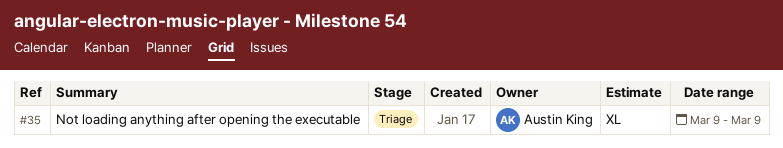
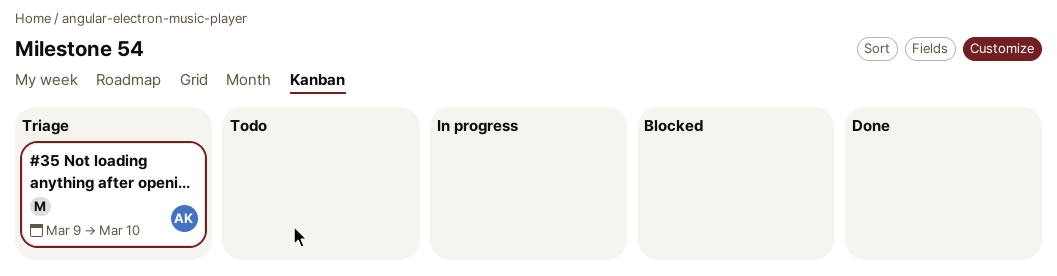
#35, estimate: XL -> M
#35, due: Mar 9 -> Mar 10

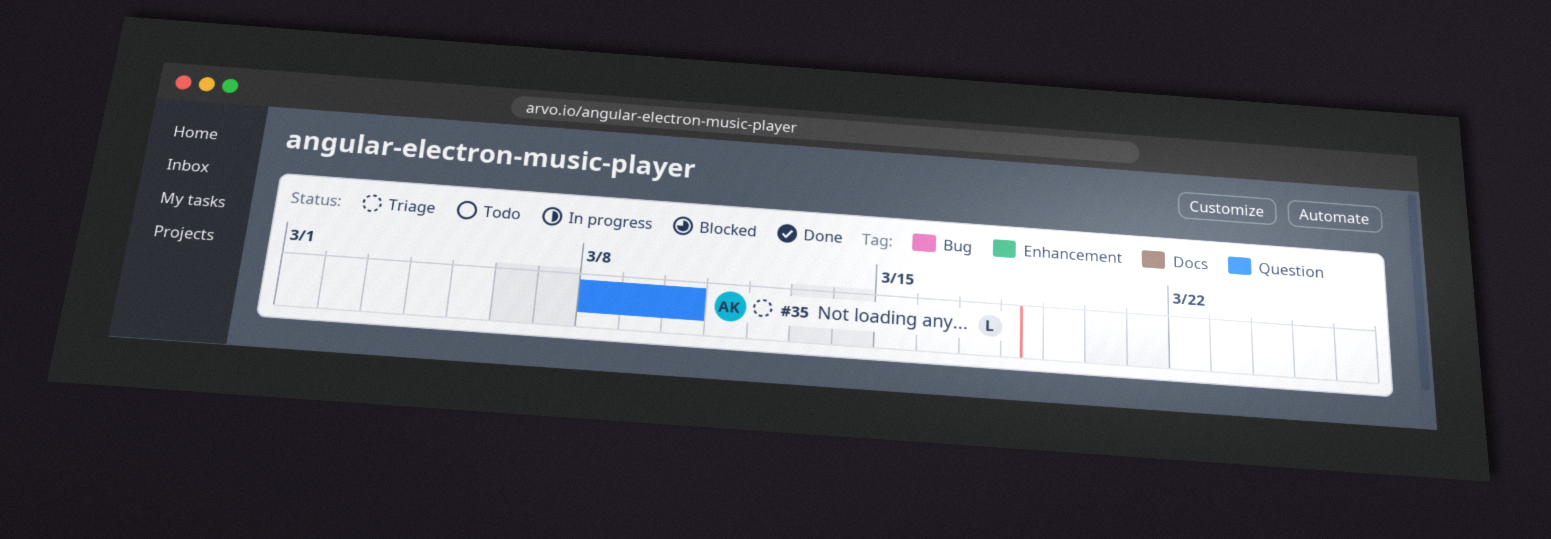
#35, estimate: M -> L
#35, start: Mar 9 -> Mar 8

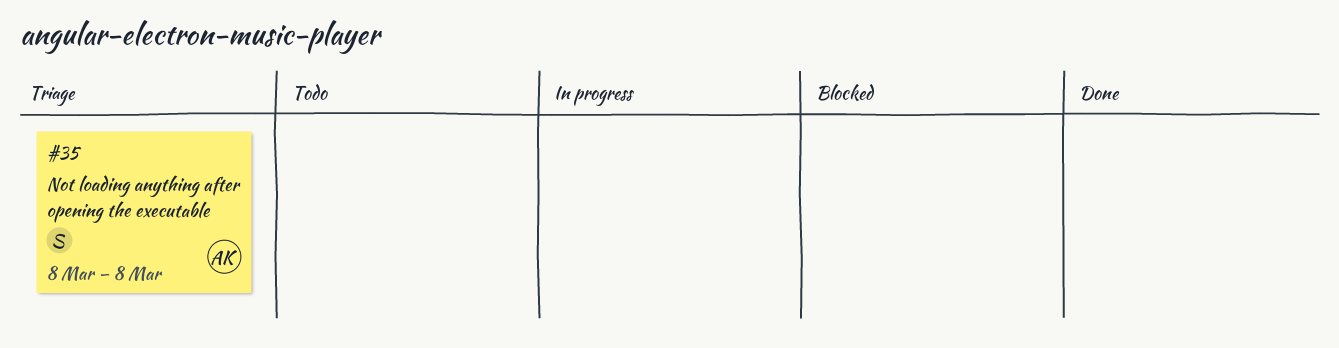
#35, estimate: L -> S
#35, due: Mar 10 -> Mar 8

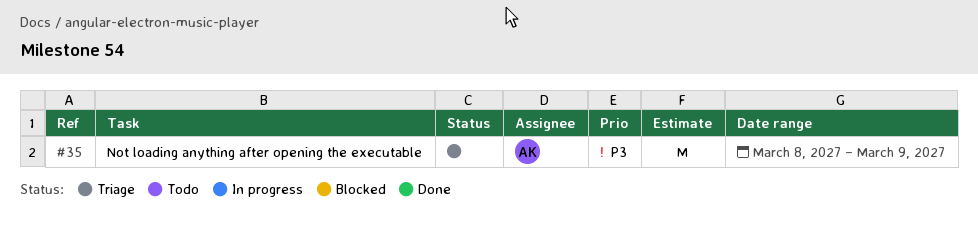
#35, estimate: S -> M
#35, due: Mar 8 -> Mar 9

